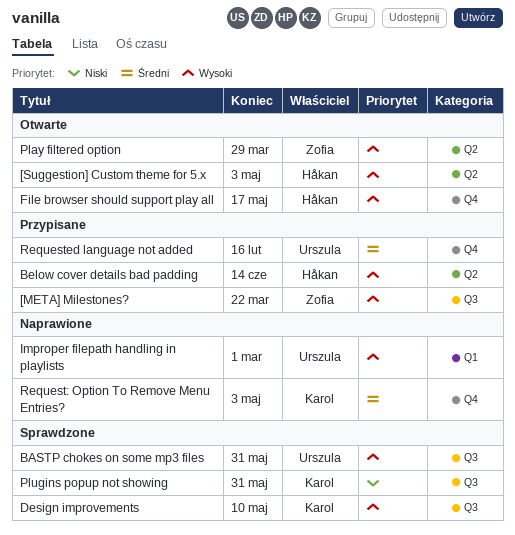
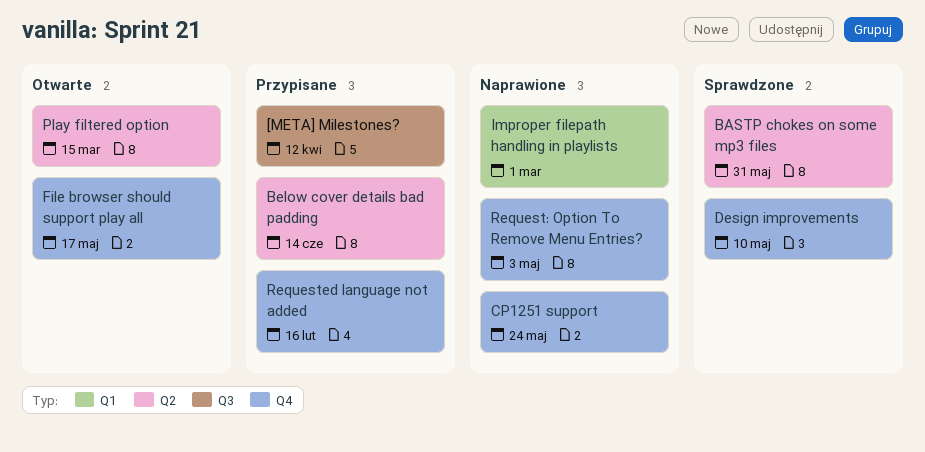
[META] Milestones?, due: Mar 22 -> Apr 12
[Suggestion] Custom theme for 5.x: present -> none
BASTP chokes on some mp3 files, label: Q3 -> Q2
CP1251 support: none -> present
Design improvements, label: Q3 -> Q4
Play filtered option, due: Mar 29 -> Mar 15
Plugins popup not showing: present -> none

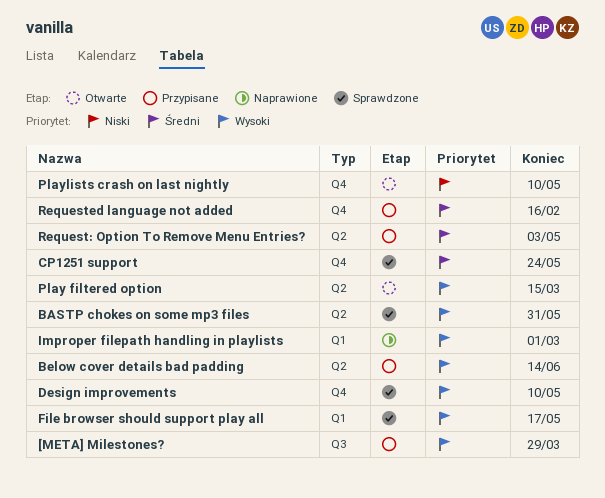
[META] Milestones?, due: Apr 12 -> Mar 29
CP1251 support, status: Naprawione -> Sprawdzone
File browser should support play all, status: Otwarte -> Sprawdzone
File browser should support play all, label: Q4 -> Q1
Playlists crash on last nightly: none -> present
Request: Option To Remove Menu Entries?, status: Naprawione -> Przypisane
Request: Option To Remove Menu Entries?, label: Q4 -> Q2

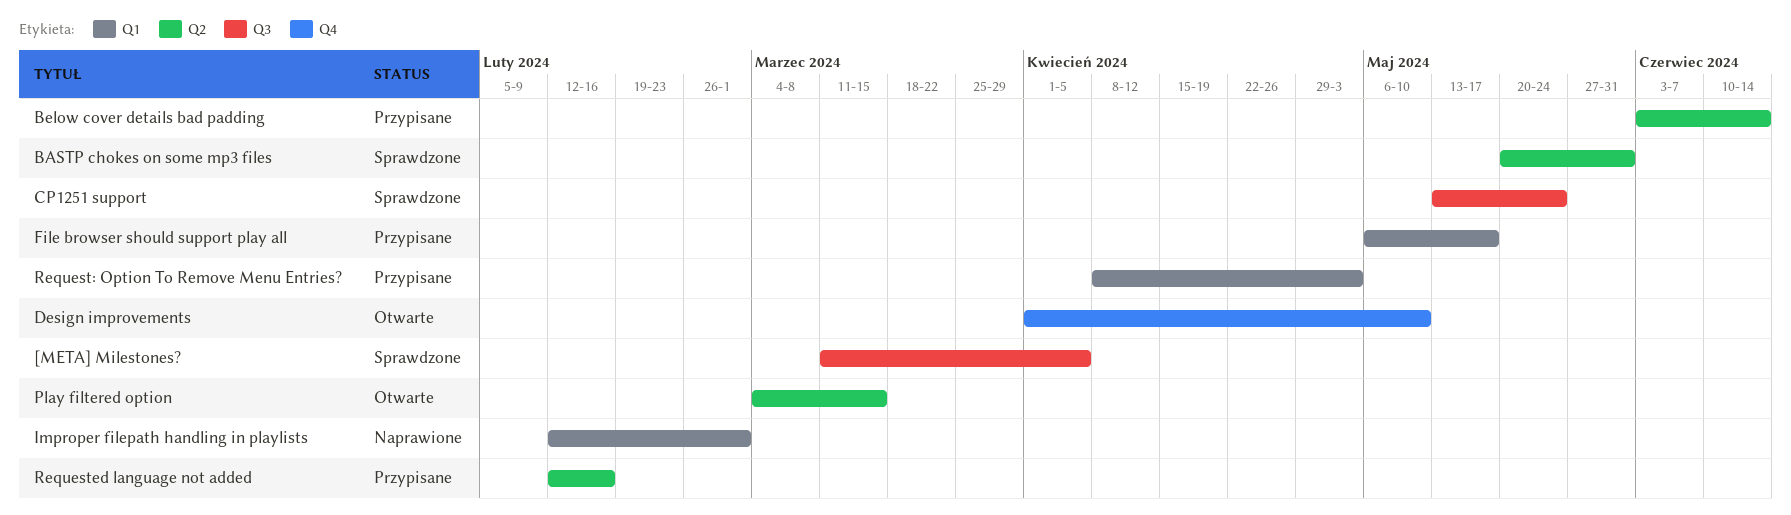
[META] Milestones?, status: Przypisane -> Sprawdzone
[META] Milestones?, due: Mar 29 -> Apr 5
CP1251 support, label: Q4 -> Q3
Design improvements, status: Sprawdzone -> Otwarte
File browser should support play all, status: Sprawdzone -> Przypisane
Playlists crash on last nightly: present -> none
Request: Option To Remove Menu Entries?, label: Q2 -> Q1
Requested language not added, label: Q4 -> Q2

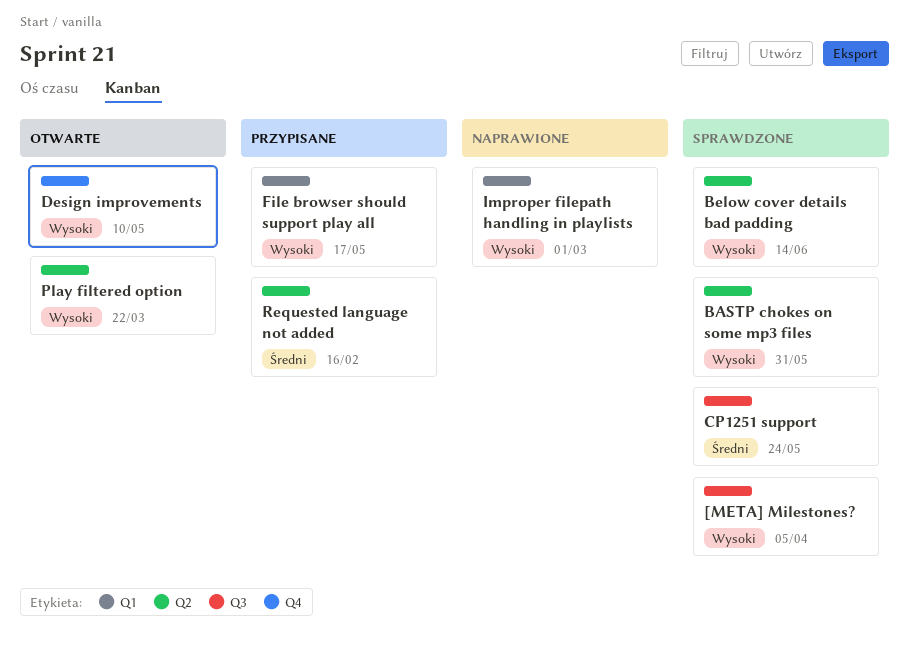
Below cover details bad padding, status: Przypisane -> Sprawdzone
Play filtered option, due: Mar 15 -> Mar 22
Request: Option To Remove Menu Entries?: present -> none

